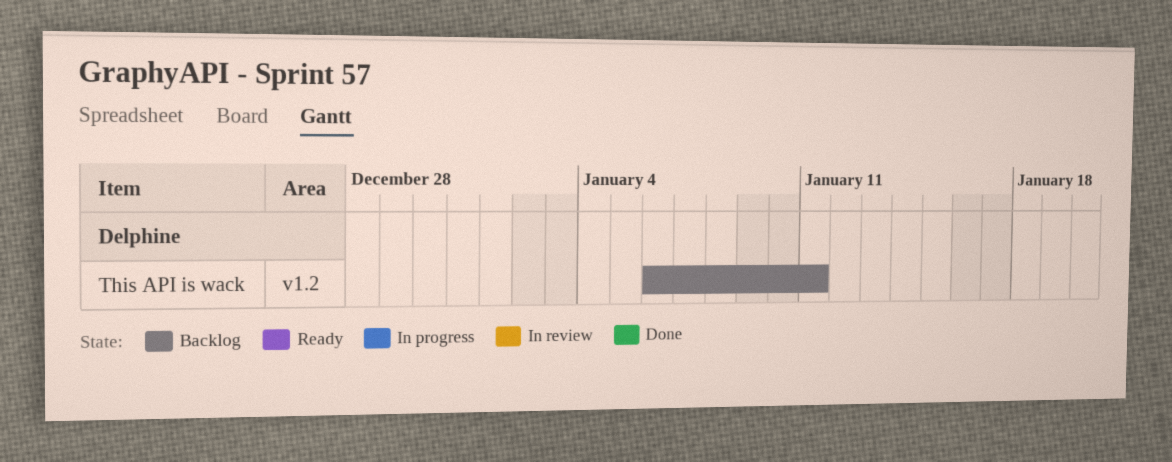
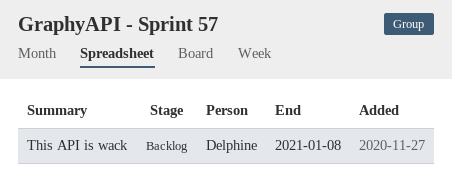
This API is wack, due: Jan 11 -> Jan 8

